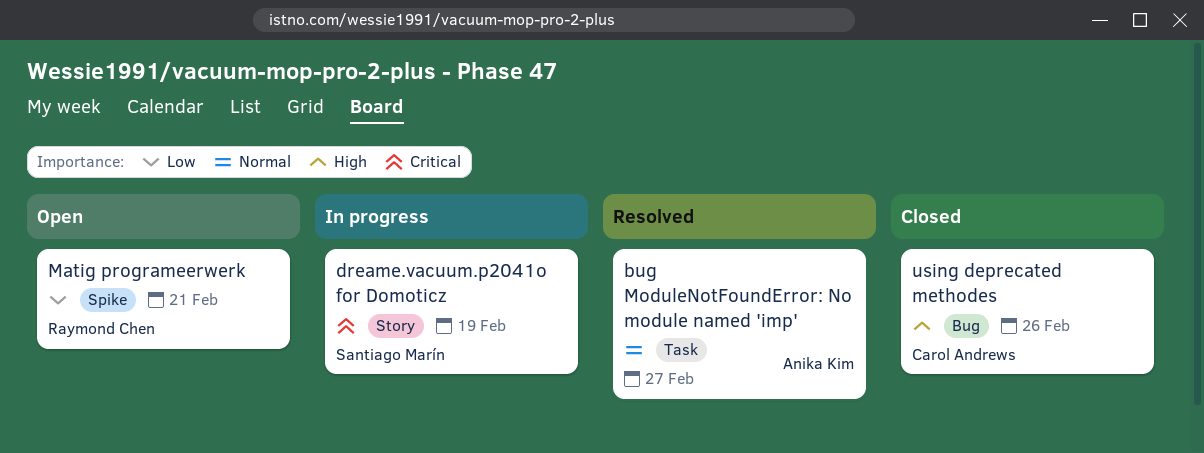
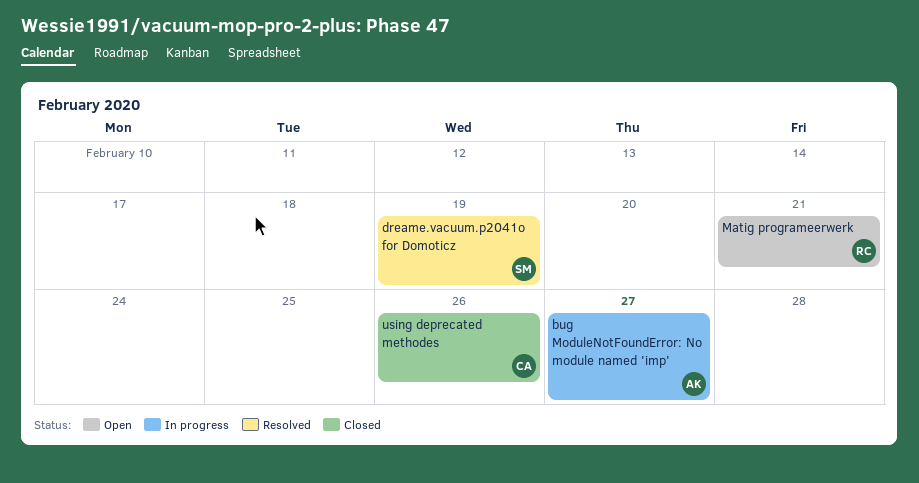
bug ModuleNotFoundError: No module named 'imp', status: Resolved -> In progress
dreame.vacuum.p2041o for Domoticz, status: In progress -> Resolved

